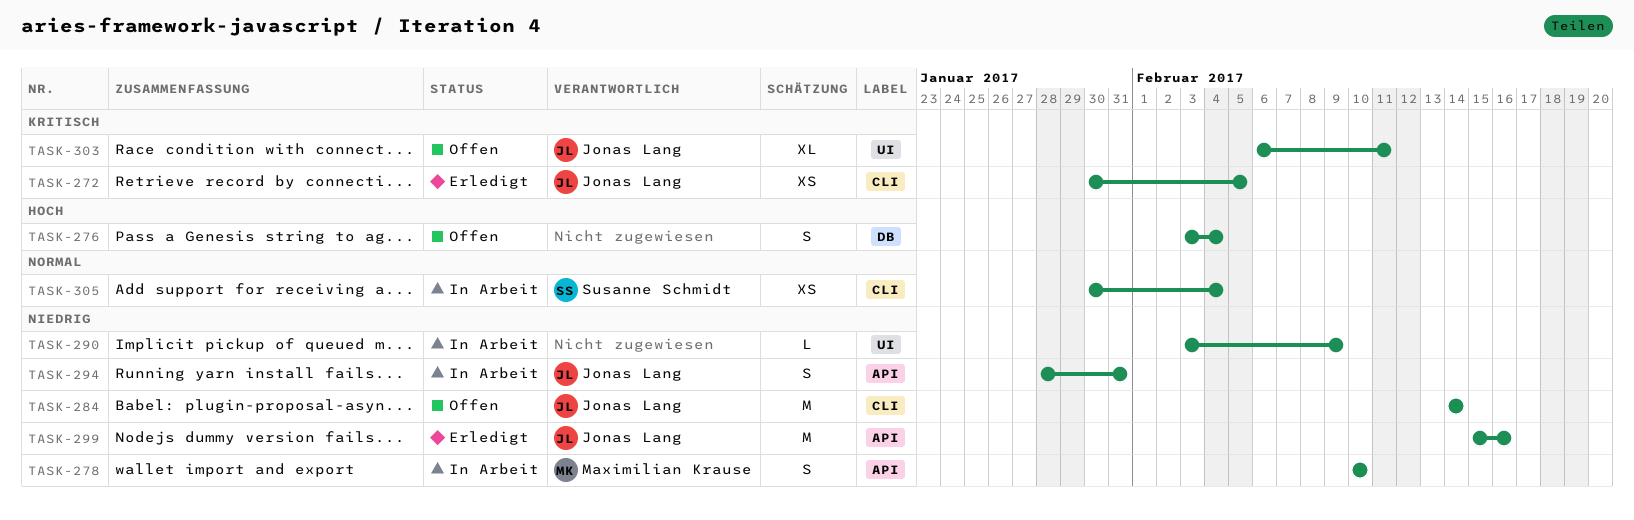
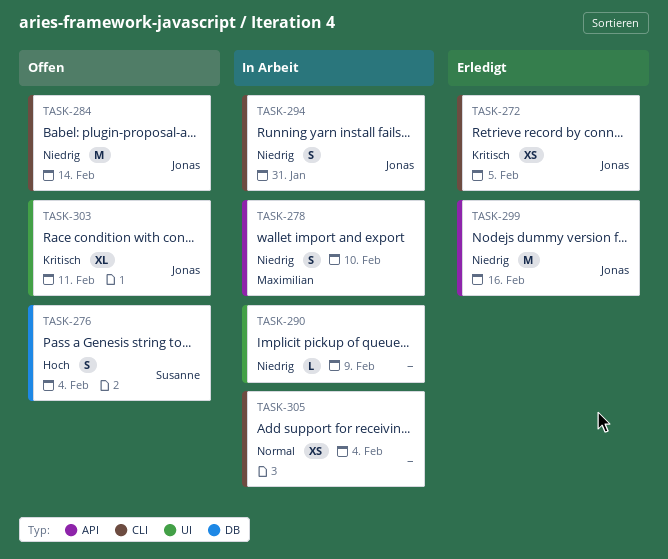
TASK-276, owner: none -> Susanne Schmidt
TASK-294, label: API -> CLI
TASK-305, owner: Susanne Schmidt -> none

